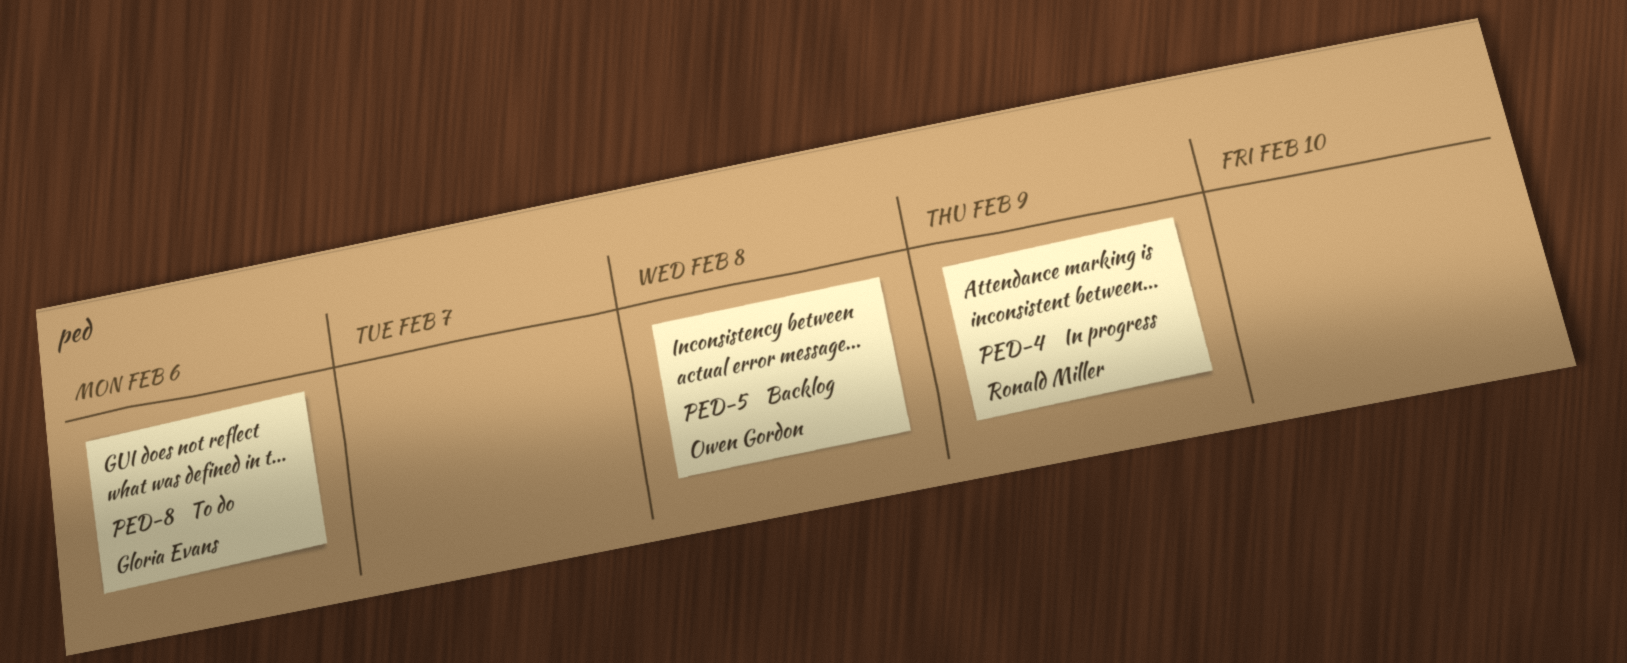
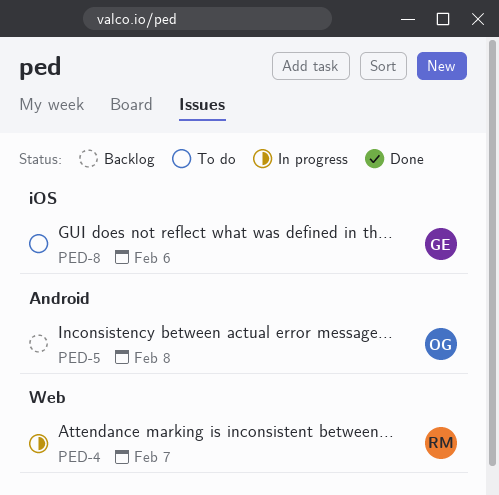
PED-4, due: Feb 9 -> Feb 7

